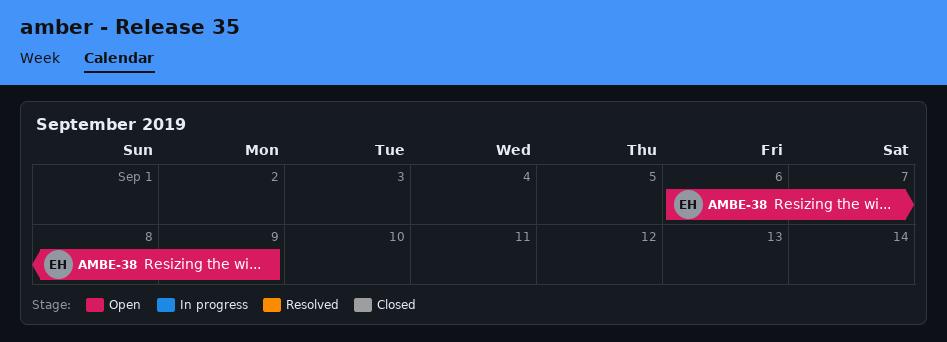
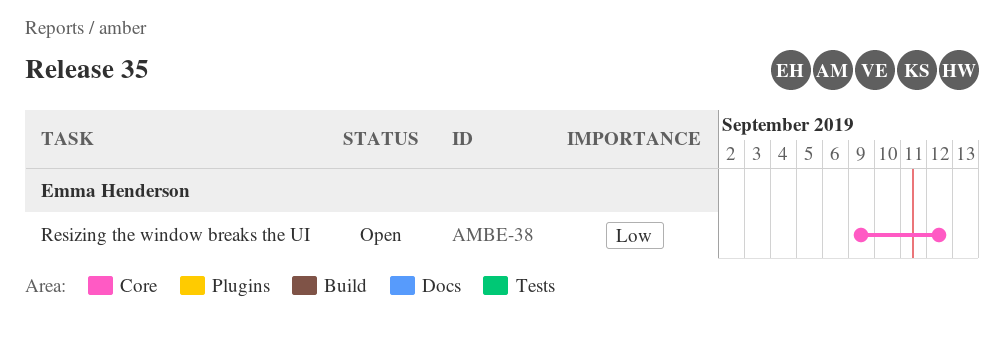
AMBE-38, start: Sep 6 -> Sep 9
AMBE-38, due: Sep 9 -> Sep 12

